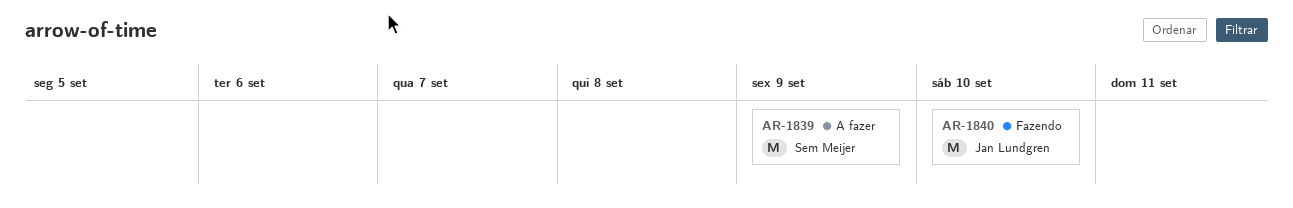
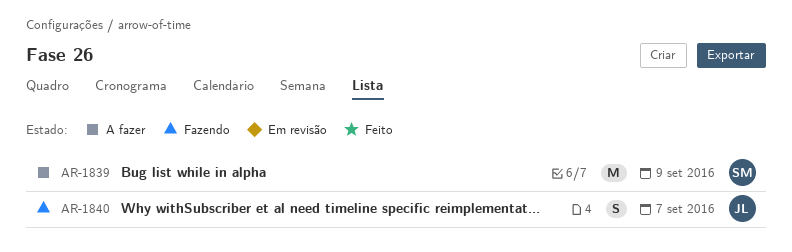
AR-1840, estimate: M -> S
AR-1840, due: Sep 10 -> Sep 7

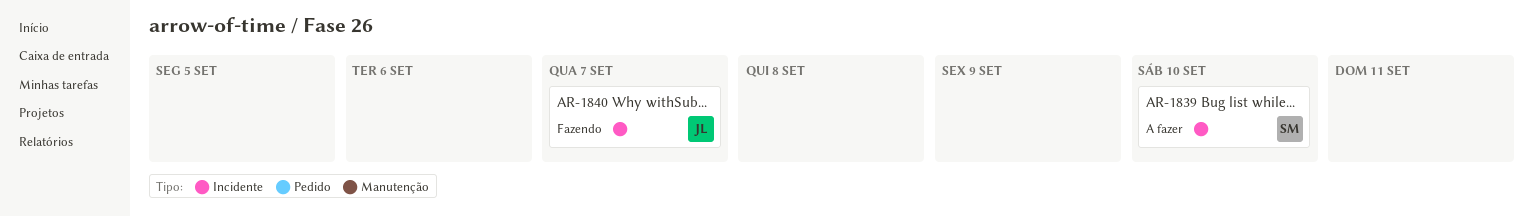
AR-1839, due: Sep 9 -> Sep 10

